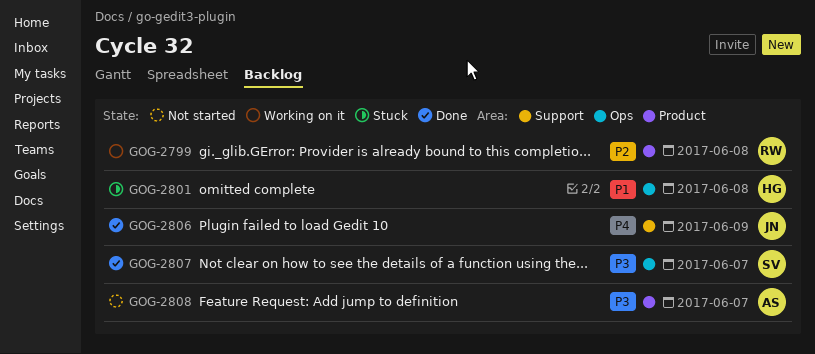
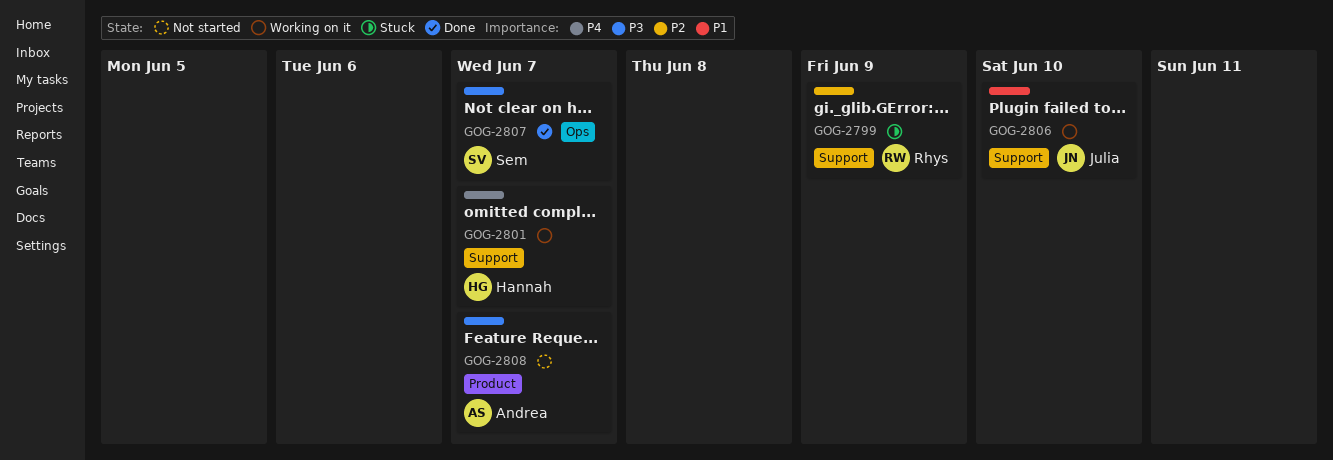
GOG-2799, status: Working on it -> Stuck
GOG-2799, label: Product -> Support
GOG-2799, due: Jun 8 -> Jun 9
GOG-2801, status: Stuck -> Working on it
GOG-2801, priority: P1 -> P4
GOG-2801, label: Ops -> Support
GOG-2801, due: Jun 8 -> Jun 7
GOG-2806, status: Done -> Working on it
GOG-2806, priority: P4 -> P1
GOG-2806, due: Jun 9 -> Jun 10

